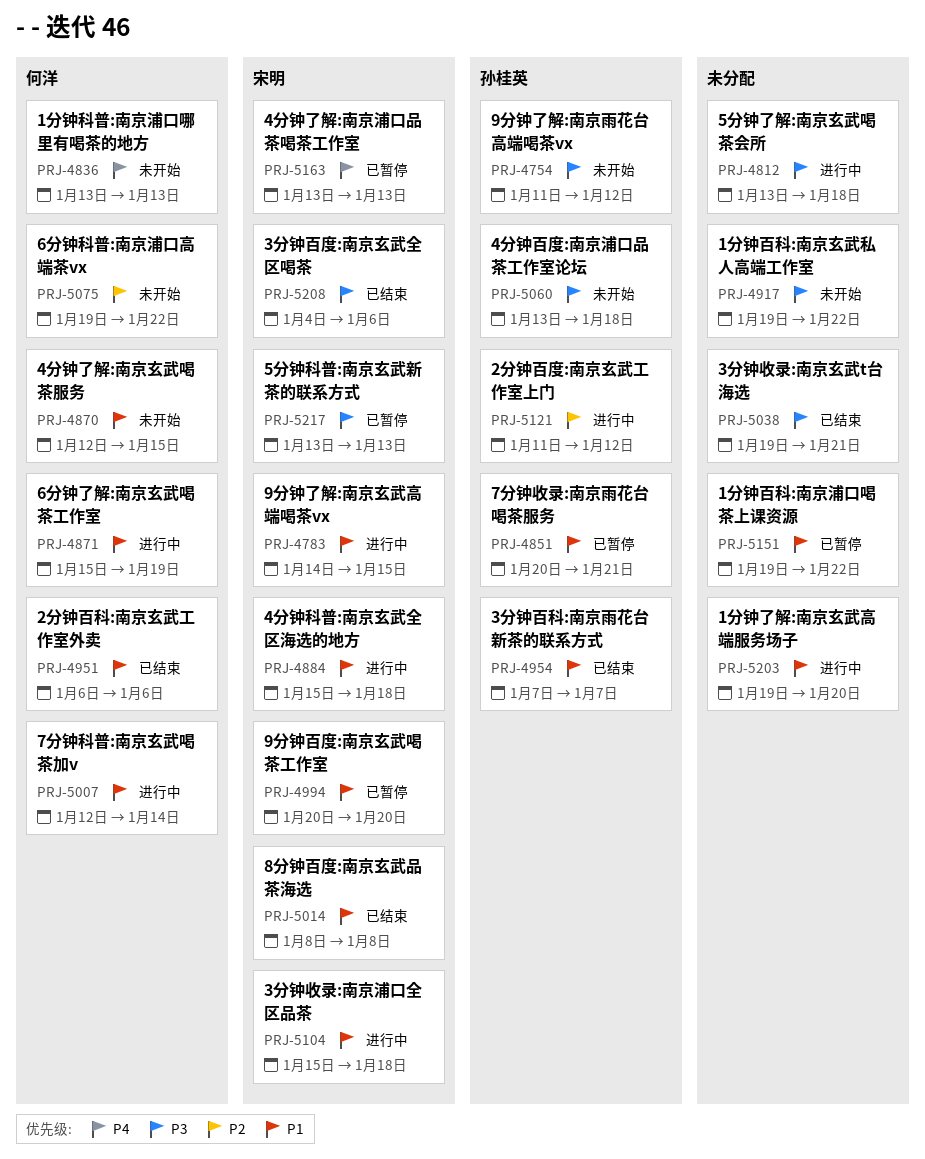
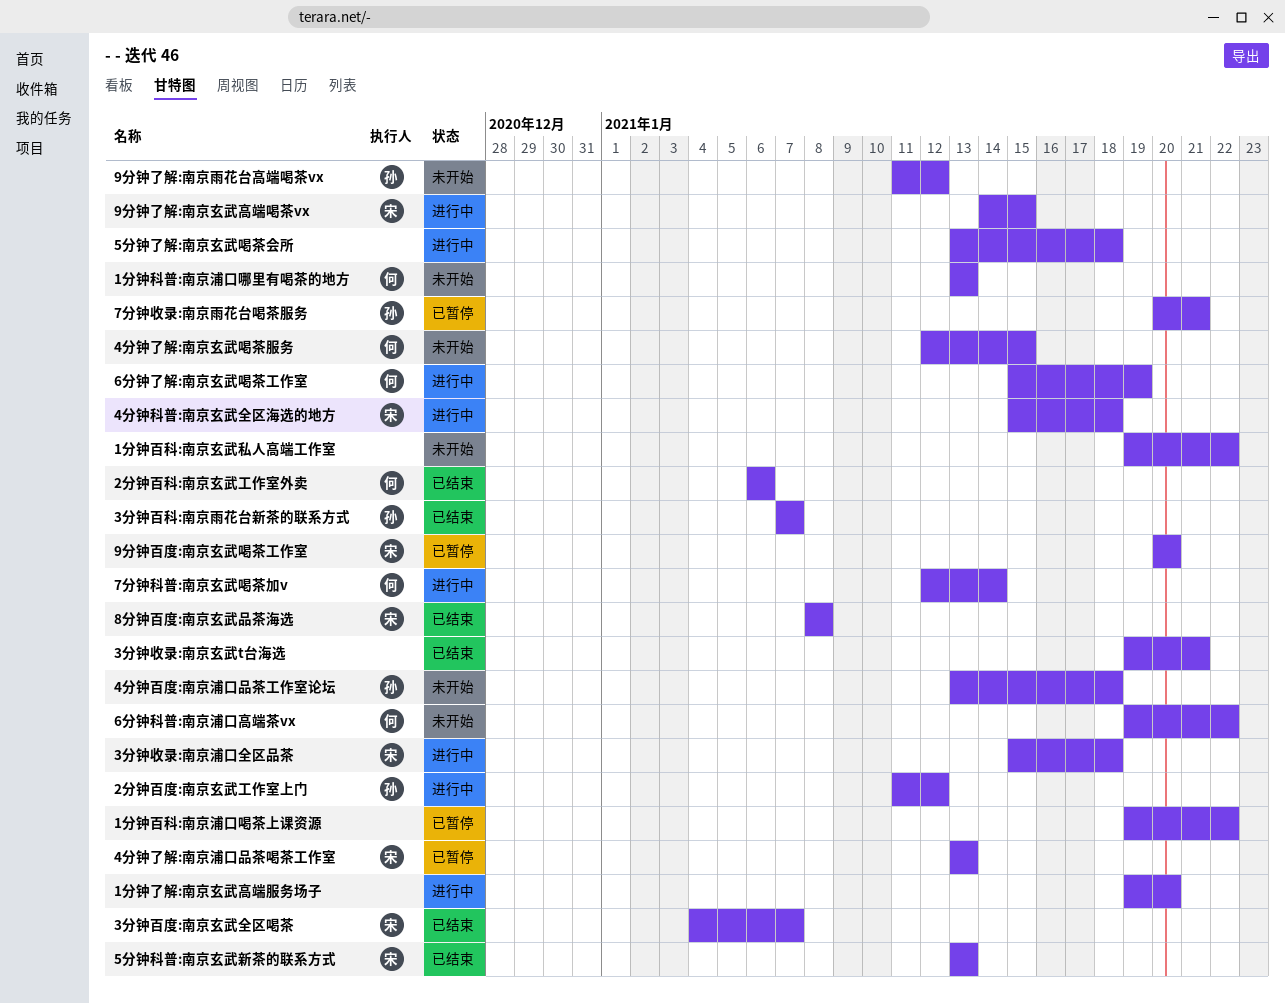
3分钟百度:南京玄武全区喝茶, due: Jan 6 -> Jan 7
5分钟科普:南京玄武新茶的联系方式, status: 已暂停 -> 已结束

